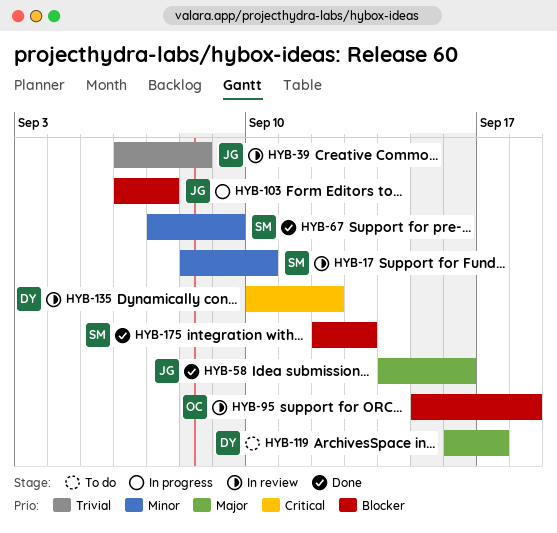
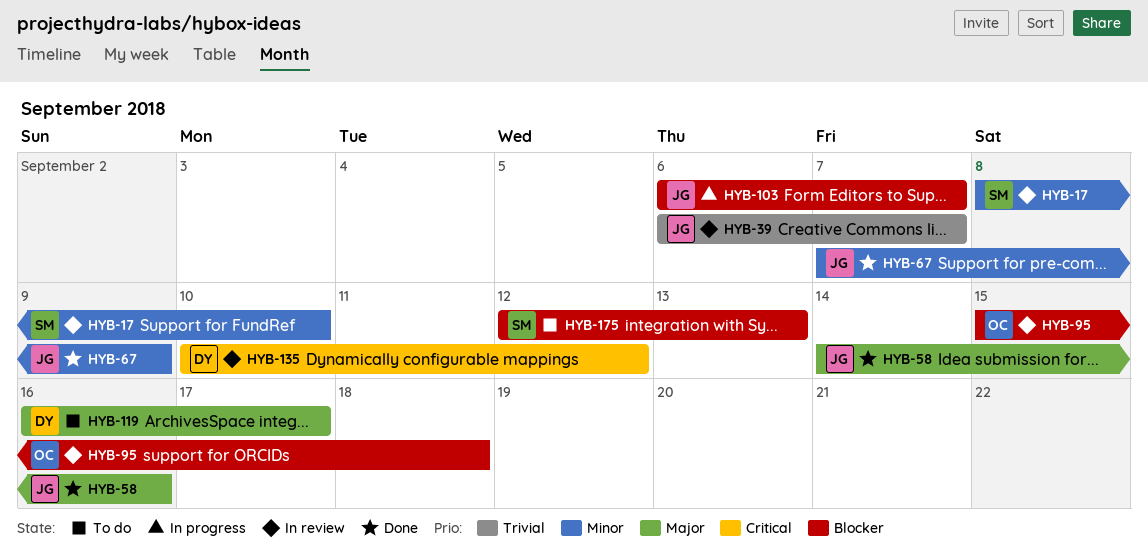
HYB-39, due: Sep 8 -> Sep 7
HYB-67, owner: SM -> JG
HYB-175, status: Done -> To do

